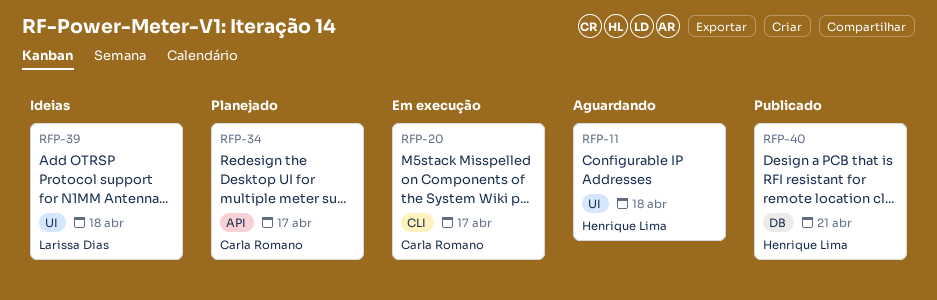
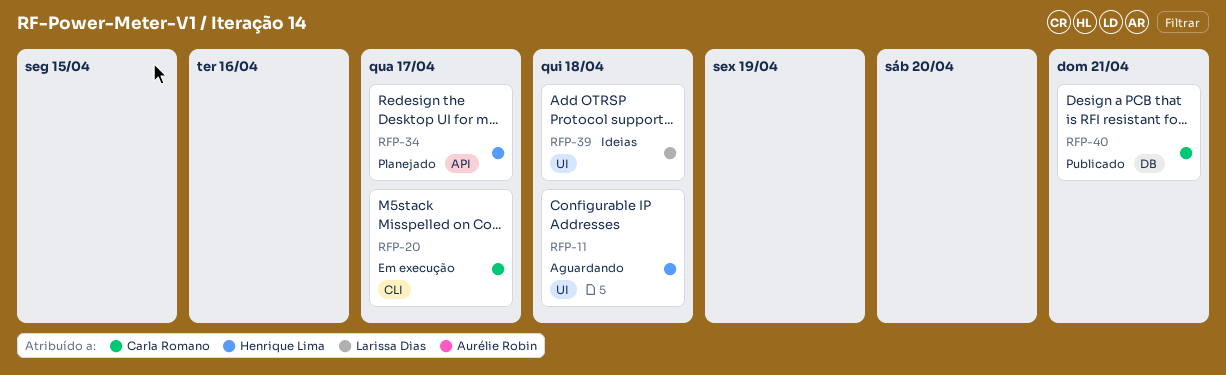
RFP-34, owner: Carla Romano -> Henrique Lima
RFP-40, owner: Henrique Lima -> Carla Romano

